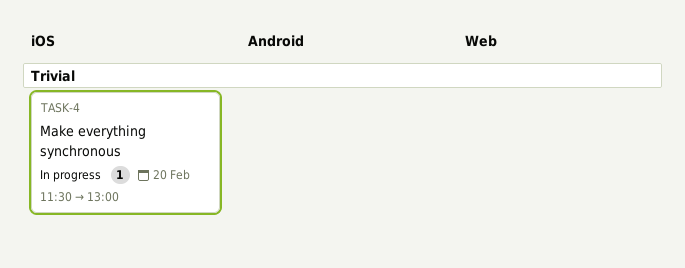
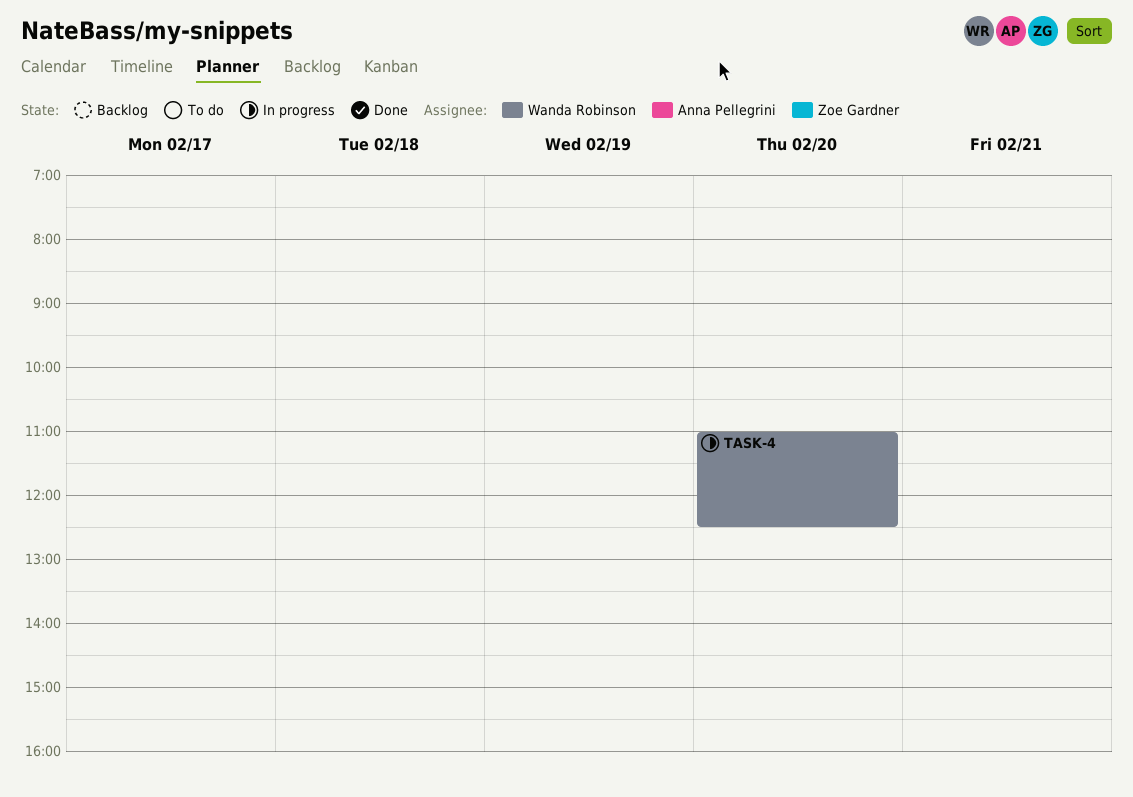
TASK-4, begins: 11:30 -> 11:00
TASK-4, ends: 13:00 -> 12:30

